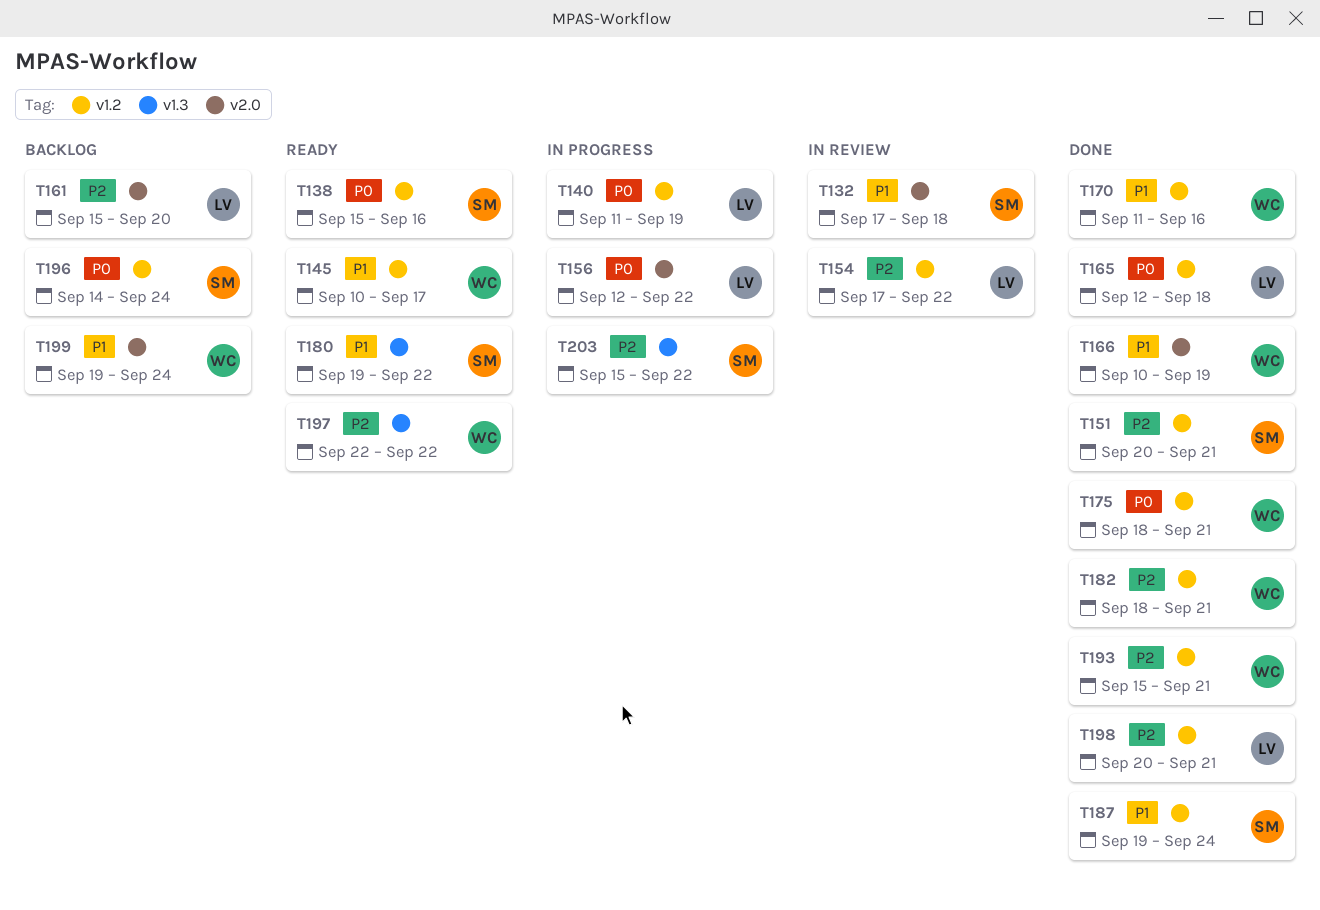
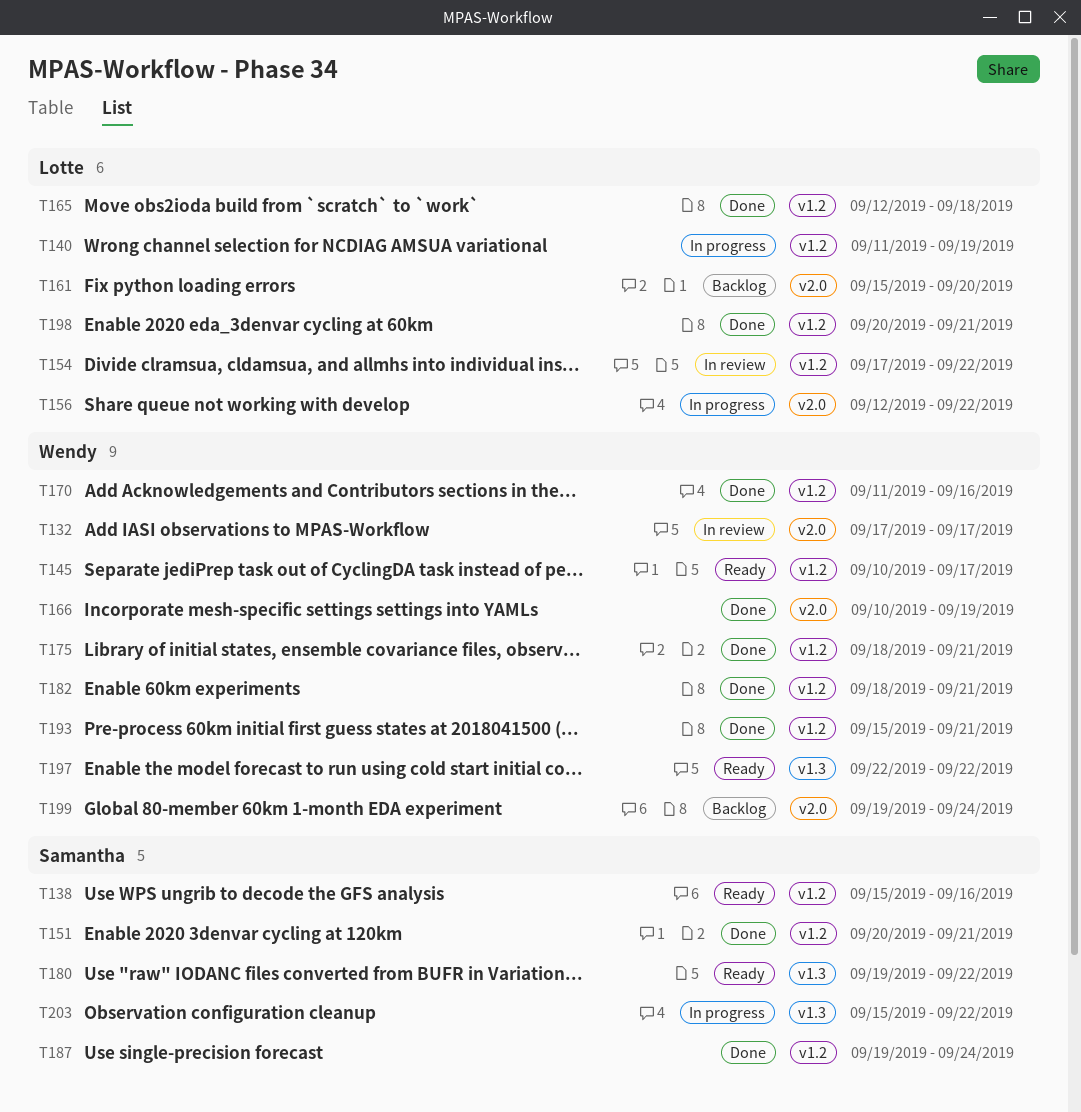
T132, owner: Samantha -> Wendy
T132, due: Sep 18 -> Sep 17
T196: present -> none

